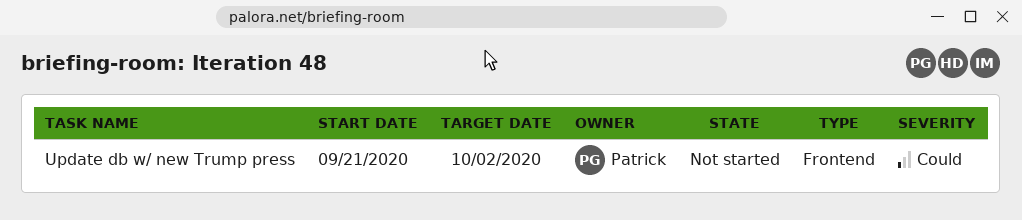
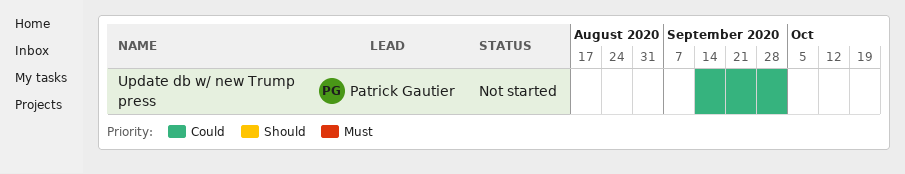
Update db w/ new Trump press, start: Sep 21 -> Sep 14

